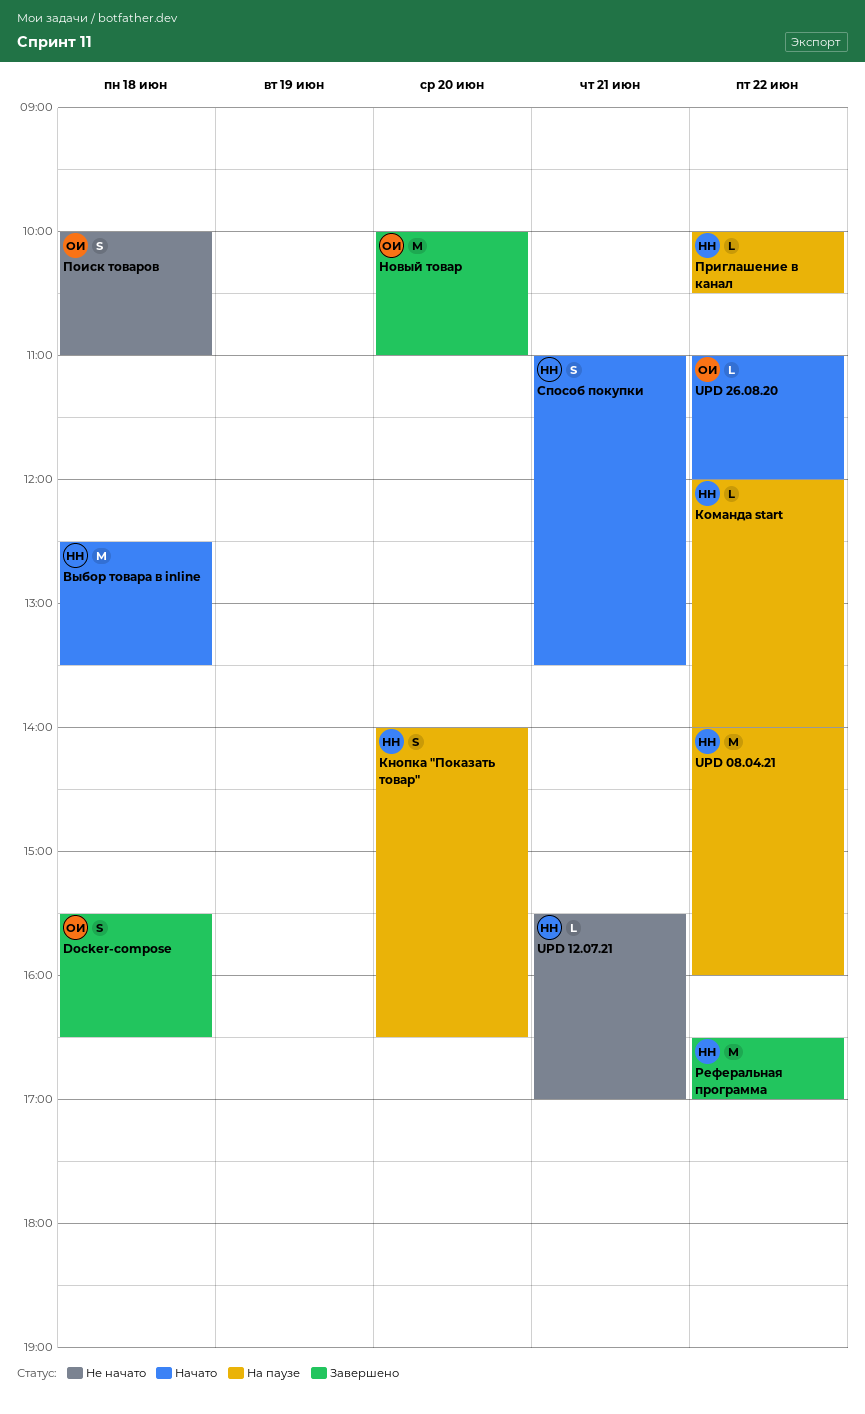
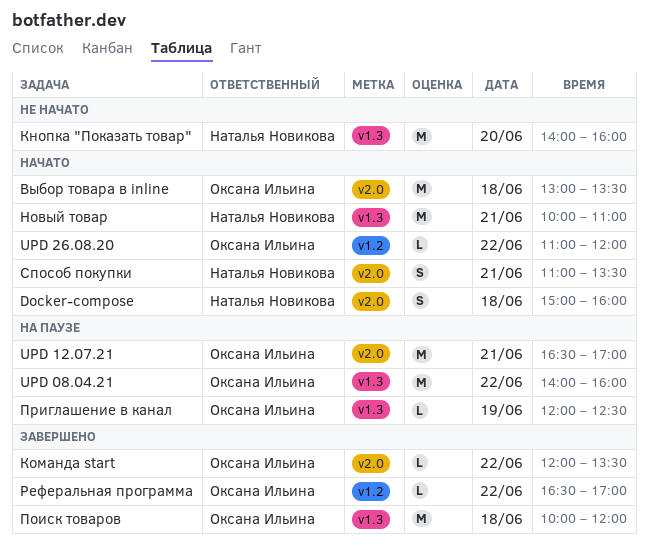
Docker-compose, status: Завершено -> Начато
Docker-compose, owner: Оксана Ильина -> Наталья Новикова
Docker-compose, begins: 15:30 -> 15:00
Docker-compose, ends: 16:30 -> 16:00
UPD 08.04.21, owner: Наталья Новикова -> Оксана Ильина
UPD 12.07.21, status: Не начато -> На паузе
UPD 12.07.21, owner: Наталья Новикова -> Оксана Ильина
UPD 12.07.21, estimate: L -> M
UPD 12.07.21, begins: 15:30 -> 16:30
Выбор товара в inline, owner: Наталья Новикова -> Оксана Ильина
Выбор товара в inline, begins: 12:30 -> 13:00
Кнопка "Показать товар", status: На паузе -> Не начато
Кнопка "Показать товар", estimate: S -> M
Кнопка "Показать товар", ends: 16:30 -> 16:00
Команда start, status: На паузе -> Завершено
Команда start, owner: Наталья Новикова -> Оксана Ильина
Команда start, ends: 14:00 -> 13:30
Новый товар, status: Завершено -> Начато
Новый товар, owner: Оксана Ильина -> Наталья Новикова
Новый товар, day: Jun 20 -> Jun 21
Поиск товаров, status: Не начато -> Завершено
Поиск товаров, estimate: S -> M
Поиск товаров, ends: 11:00 -> 12:00
Приглашение в канал, owner: Наталья Новикова -> Оксана Ильина
Приглашение в канал, day: Jun 22 -> Jun 19
Приглашение в канал, begins: 10:00 -> 12:00
Приглашение в канал, ends: 10:30 -> 12:30
Реферальная программа, owner: Наталья Новикова -> Оксана Ильина
Реферальная программа, estimate: M -> L

